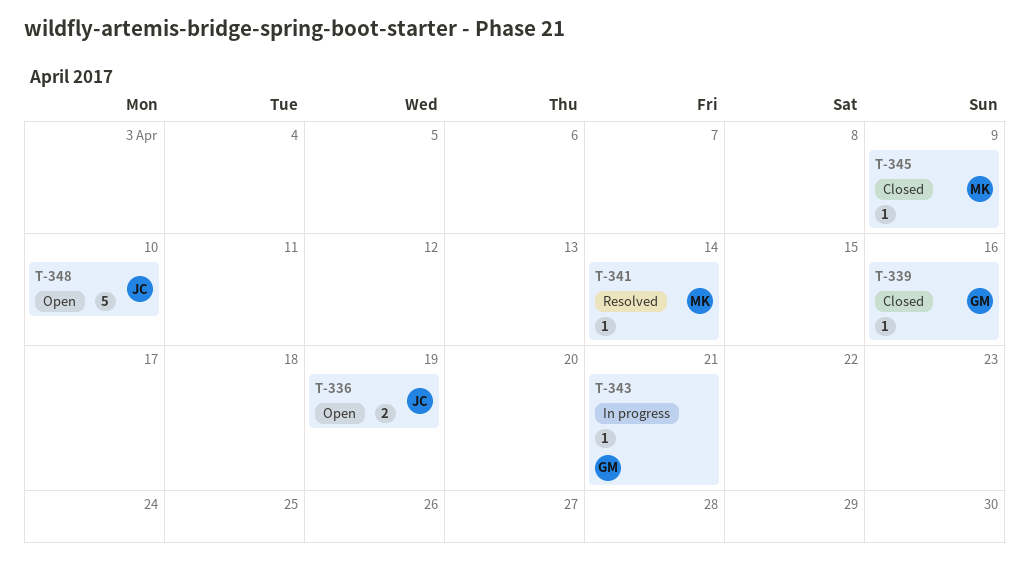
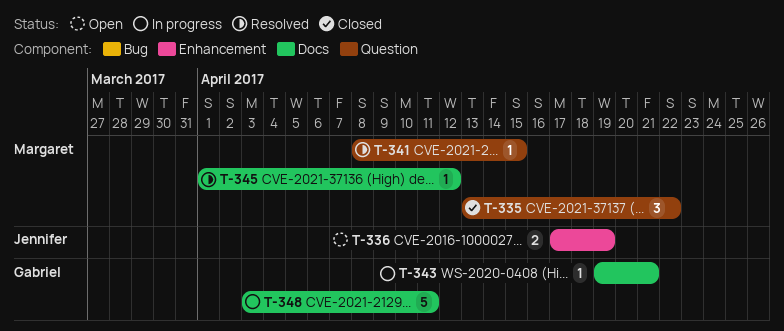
T-335: none -> present
T-339: present -> none
T-341, due: Apr 14 -> Apr 15
T-345, status: Closed -> Resolved
T-345, due: Apr 9 -> Apr 12
T-348, status: Open -> In progress
T-348, owner: Jennifer -> Gabriel
T-348, due: Apr 10 -> Apr 11

